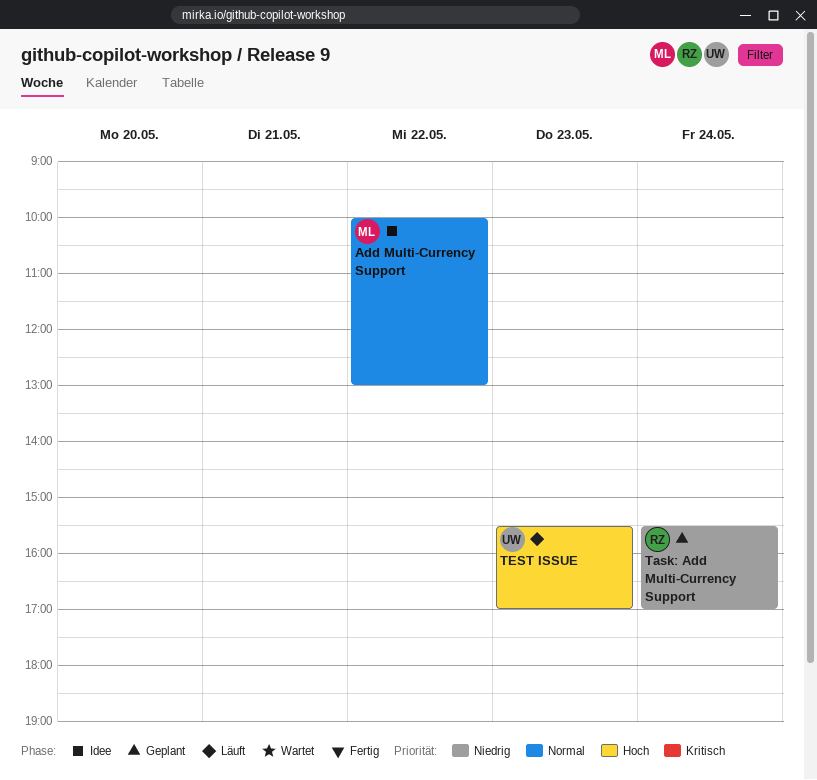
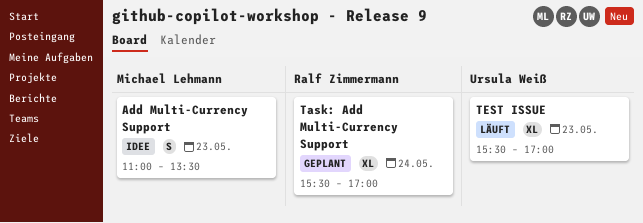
Add Multi-Currency Support, day: May 22 -> May 23
Add Multi-Currency Support, begins: 10:00 -> 11:00
Add Multi-Currency Support, ends: 13:00 -> 13:30

